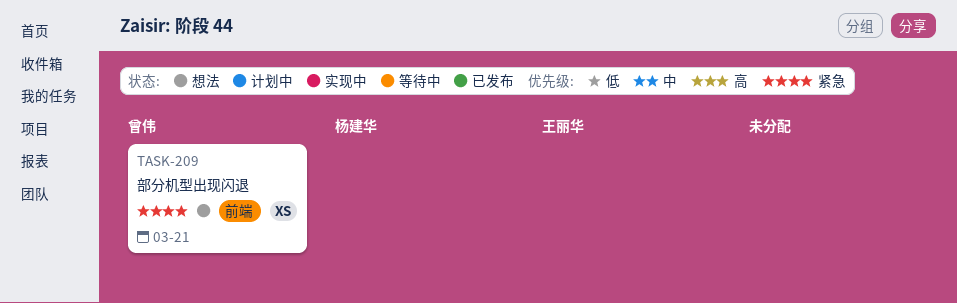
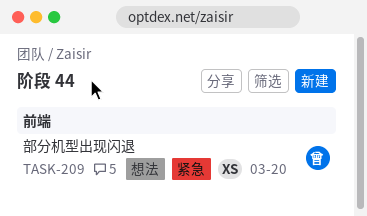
TASK-209, due: Mar 21 -> Mar 20

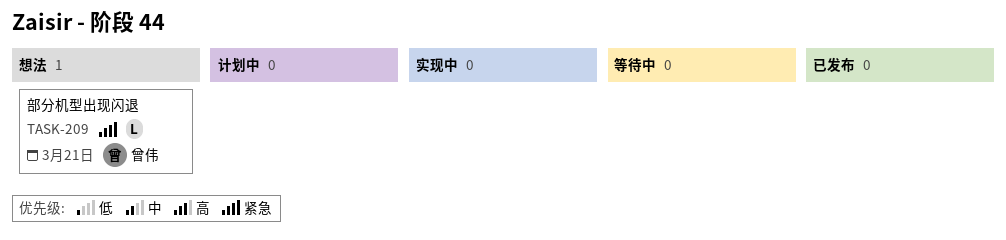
TASK-209, estimate: XS -> L
TASK-209, due: Mar 20 -> Mar 21

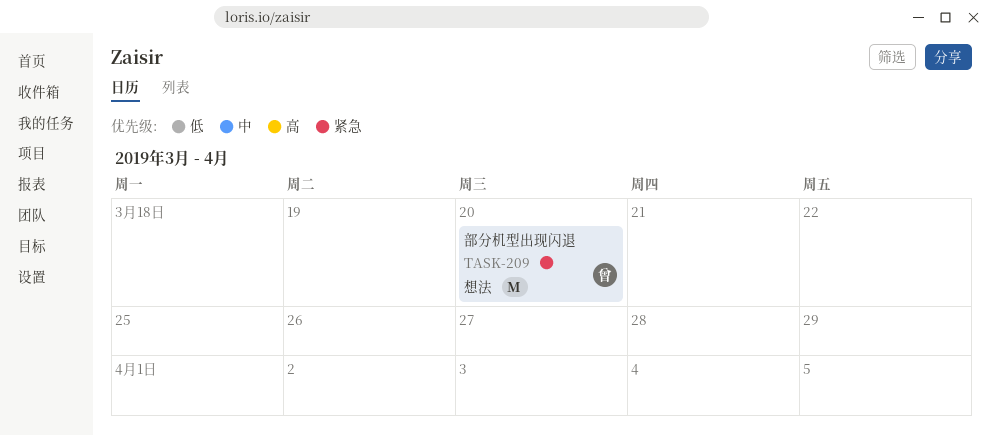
TASK-209, estimate: L -> M
TASK-209, due: Mar 21 -> Mar 20

